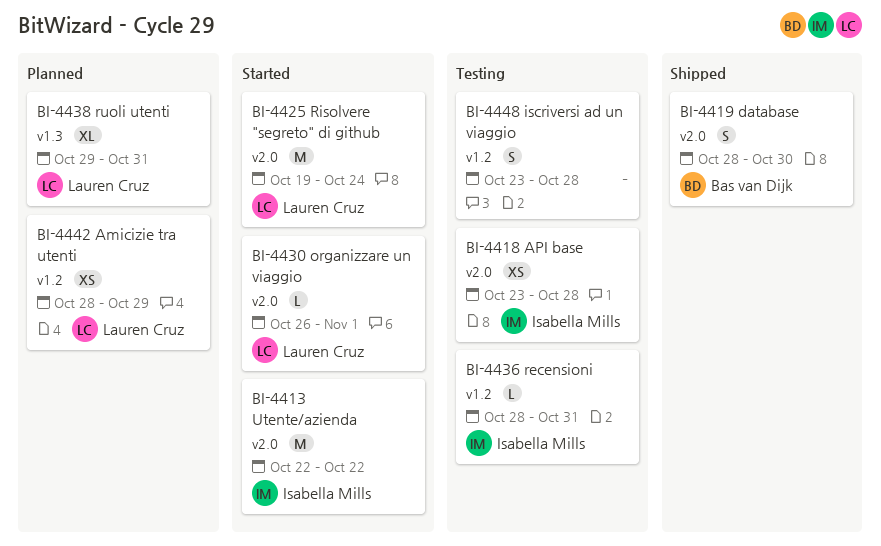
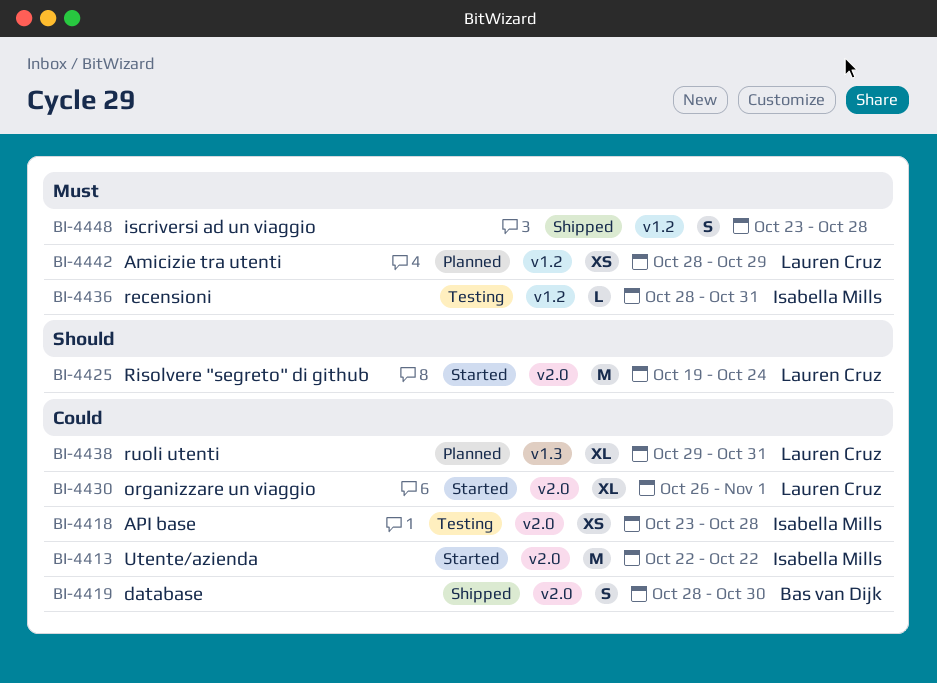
BI-4430, estimate: L -> XL
BI-4448, status: Testing -> Shipped

